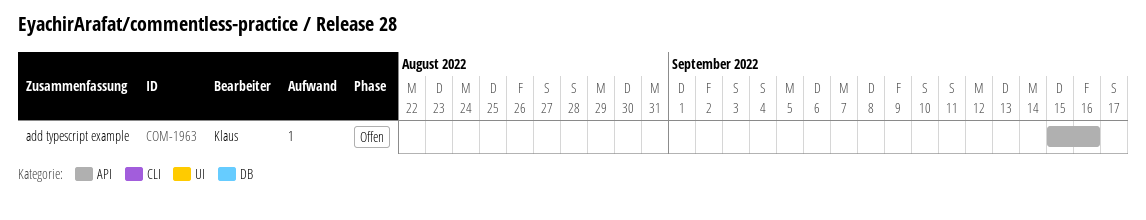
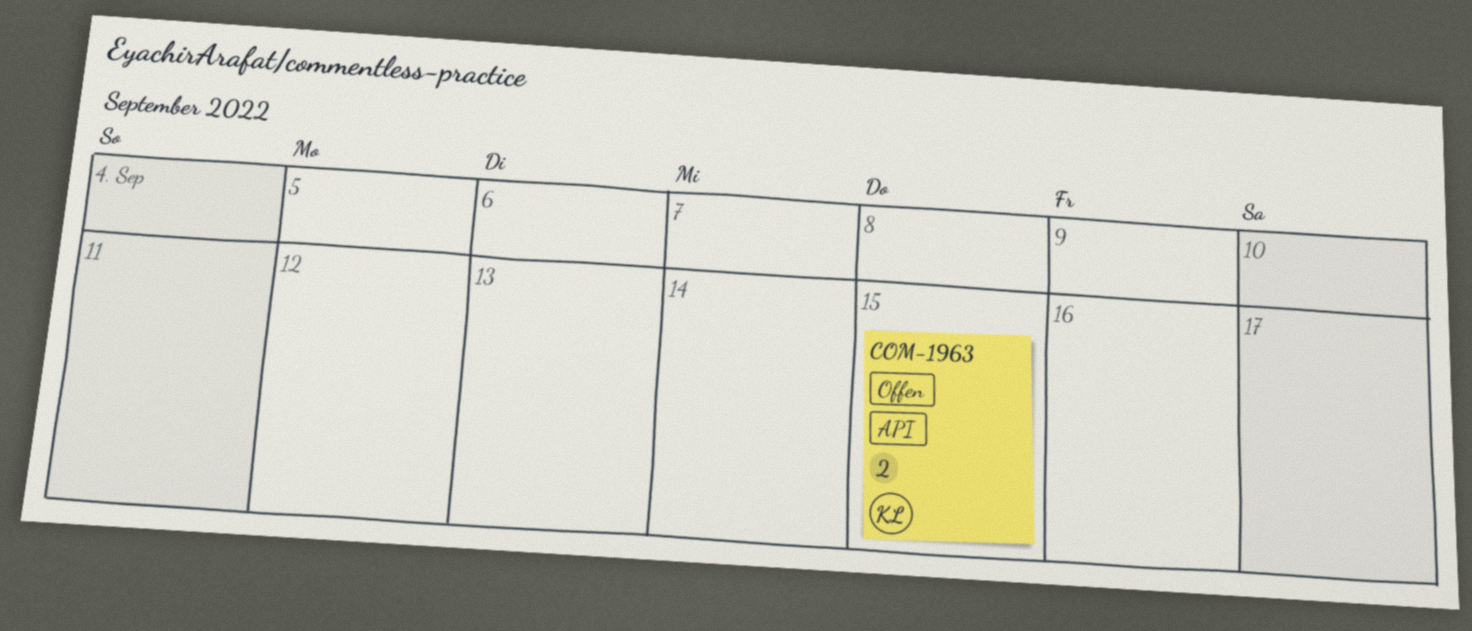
COM-1963, estimate: 1 -> 2
COM-1963, due: Sep 16 -> Sep 15

